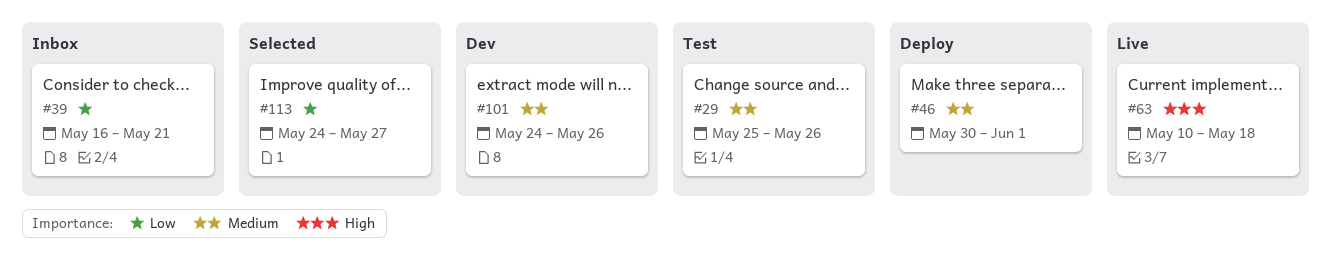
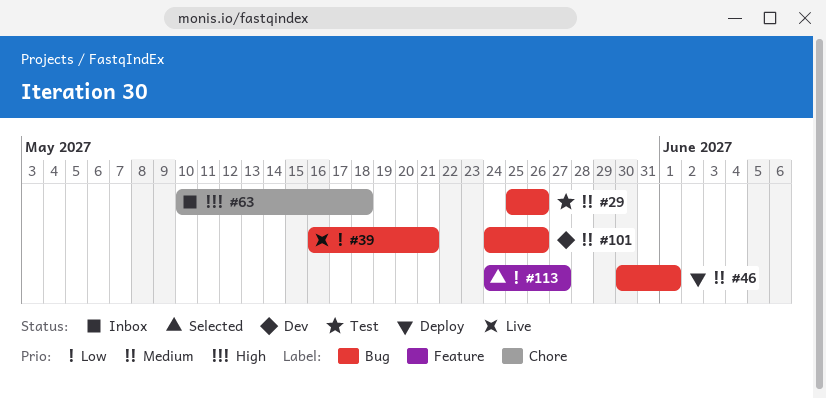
#39, status: Inbox -> Live
#63, status: Live -> Inbox

